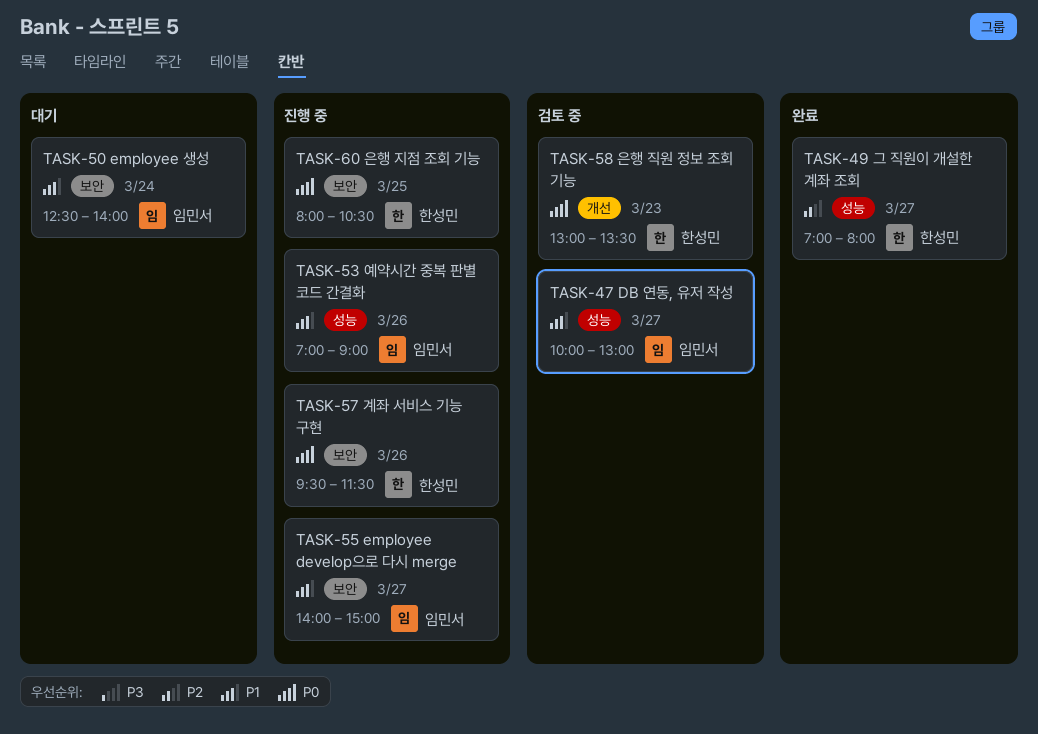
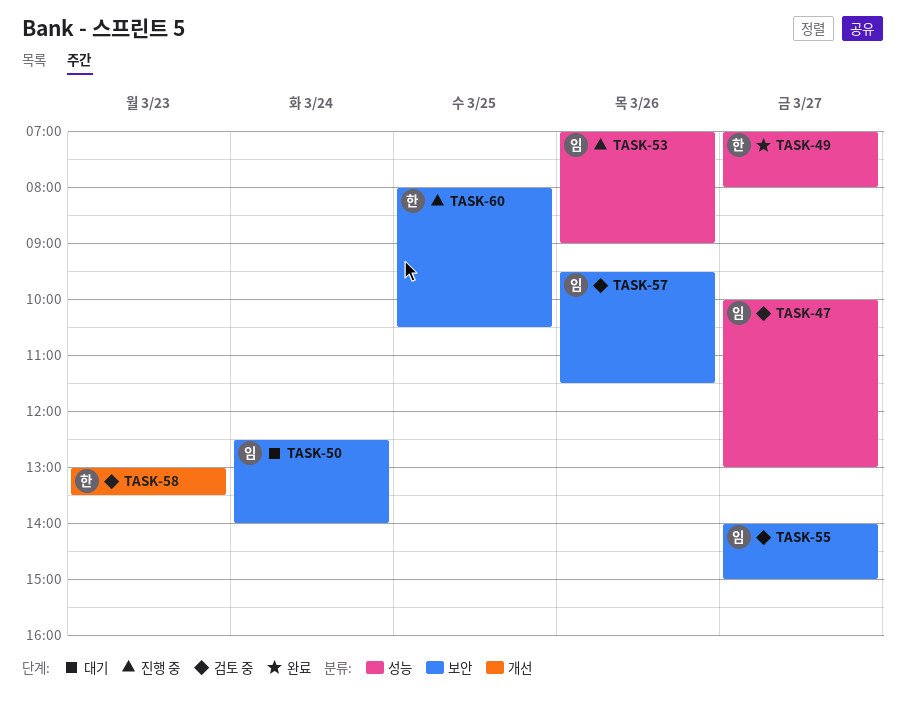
TASK-55, status: 진행 중 -> 검토 중
TASK-57, status: 진행 중 -> 검토 중
TASK-57, owner: 한성민 -> 임민서

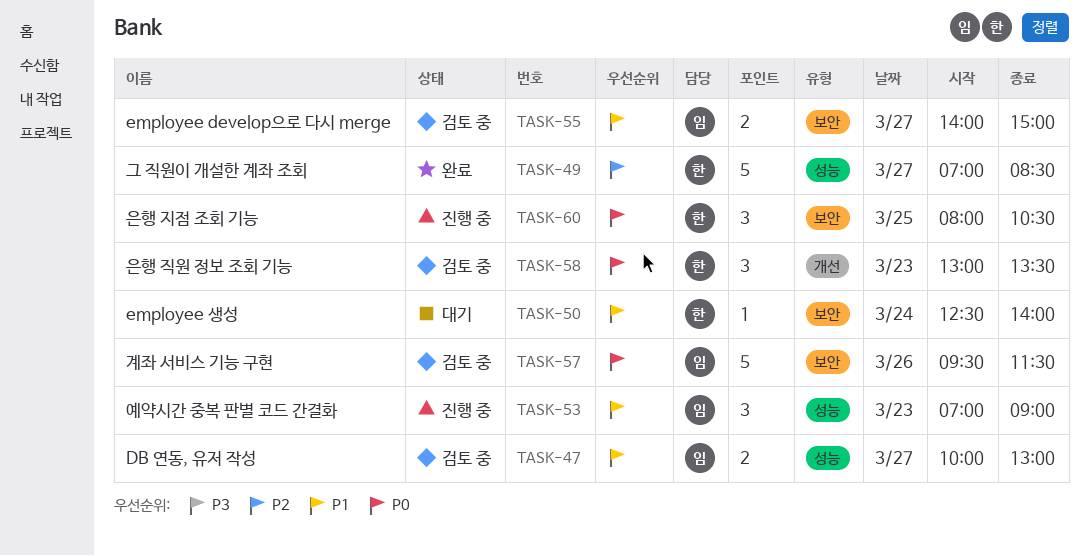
TASK-49, ends: 08:00 -> 08:30
TASK-50, owner: 임 -> 한
TASK-53, day: Mar 26 -> Mar 23

